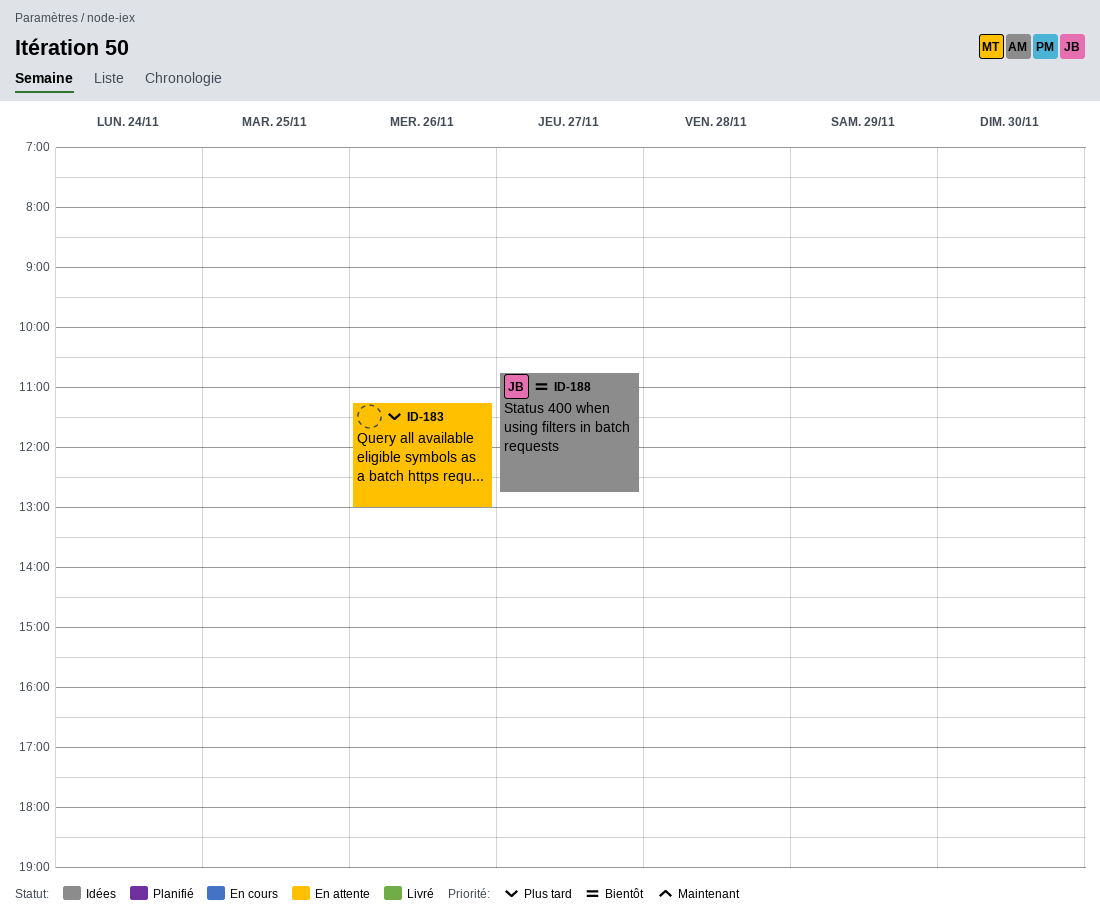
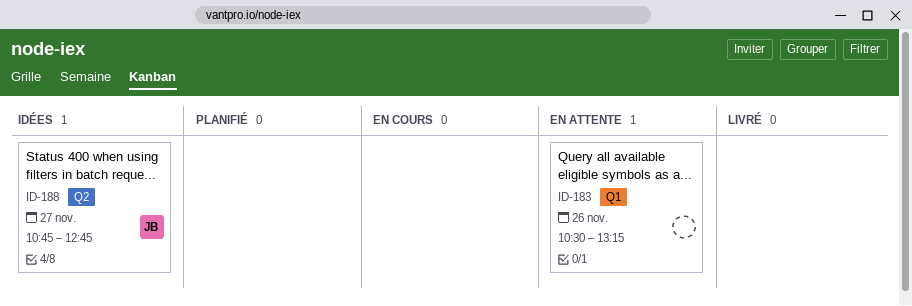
ID-183, begins: 11:15 -> 10:30
ID-183, ends: 13:00 -> 13:15

